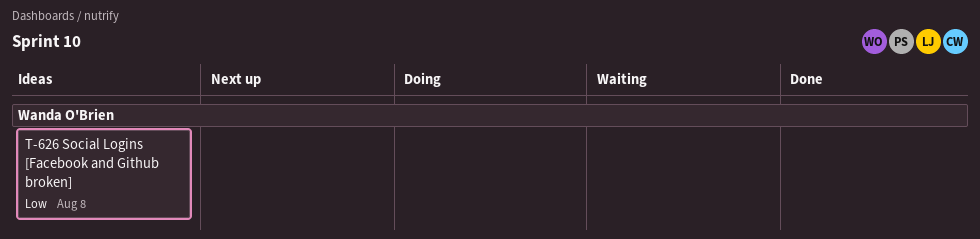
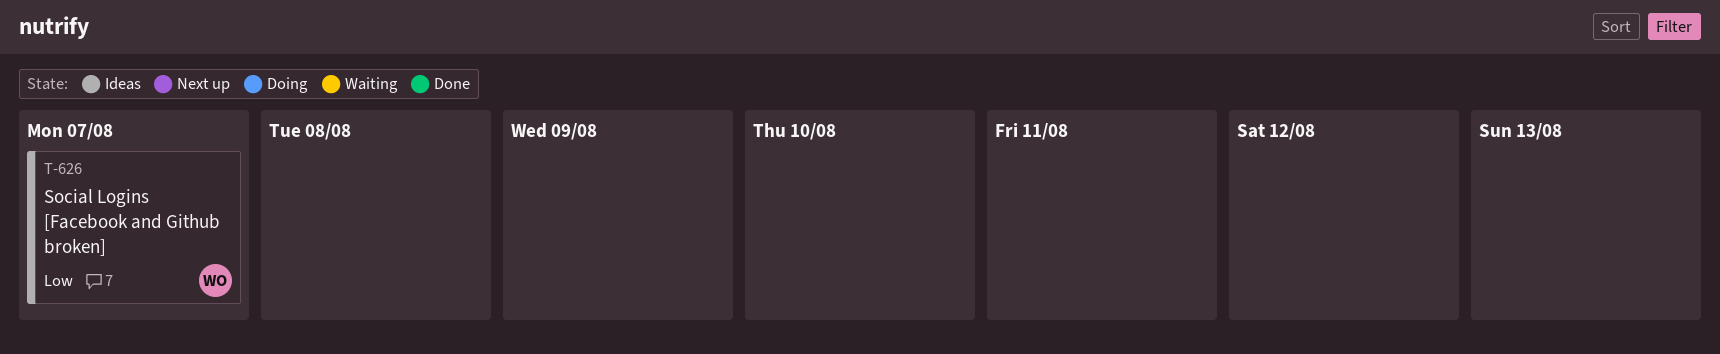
T-626, due: Aug 8 -> Aug 7

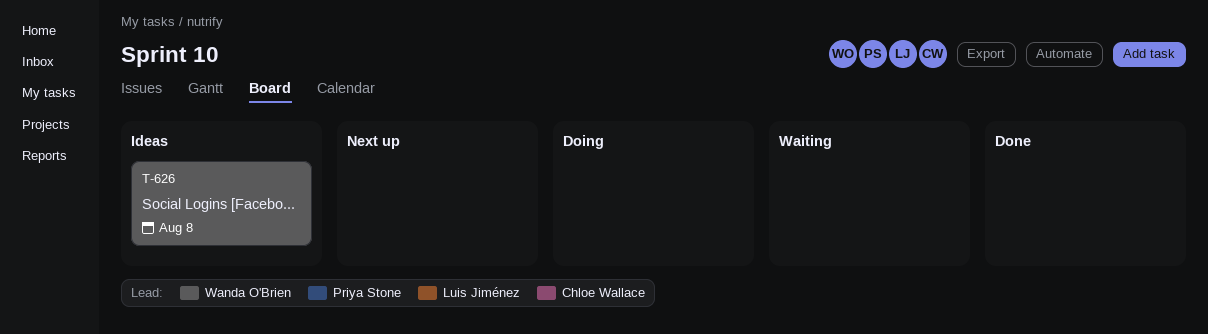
T-626, due: Aug 7 -> Aug 8

